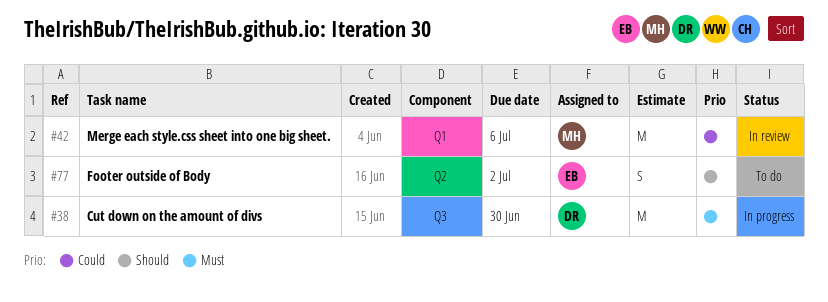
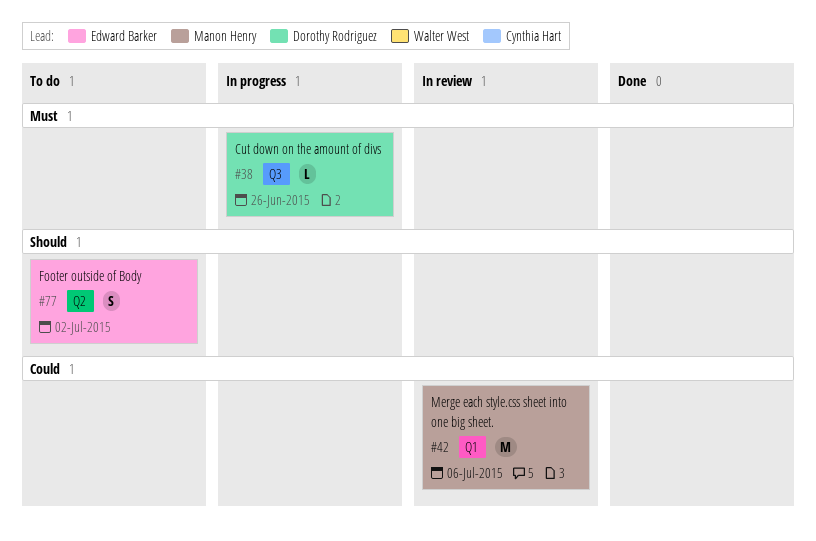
#38, estimate: M -> L
#38, due: Jun 30 -> Jun 26

